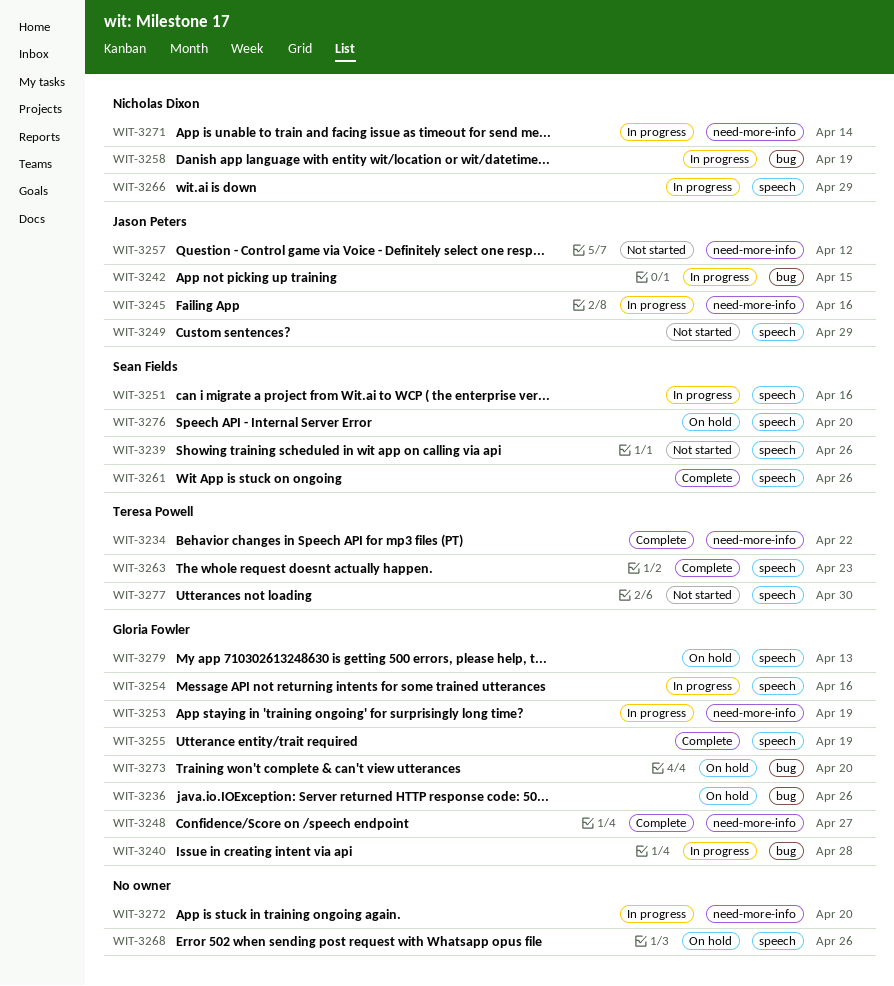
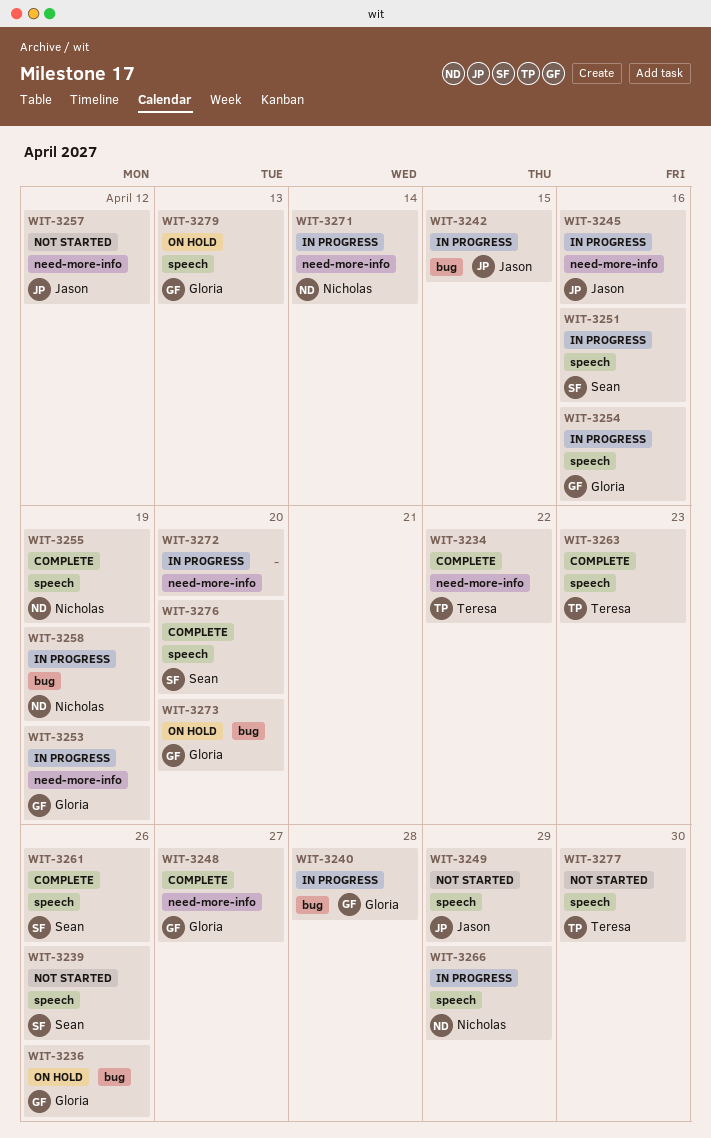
WIT-3255, owner: Gloria Fowler -> Nicholas Dixon
WIT-3268: present -> none
WIT-3276, status: On hold -> Complete

